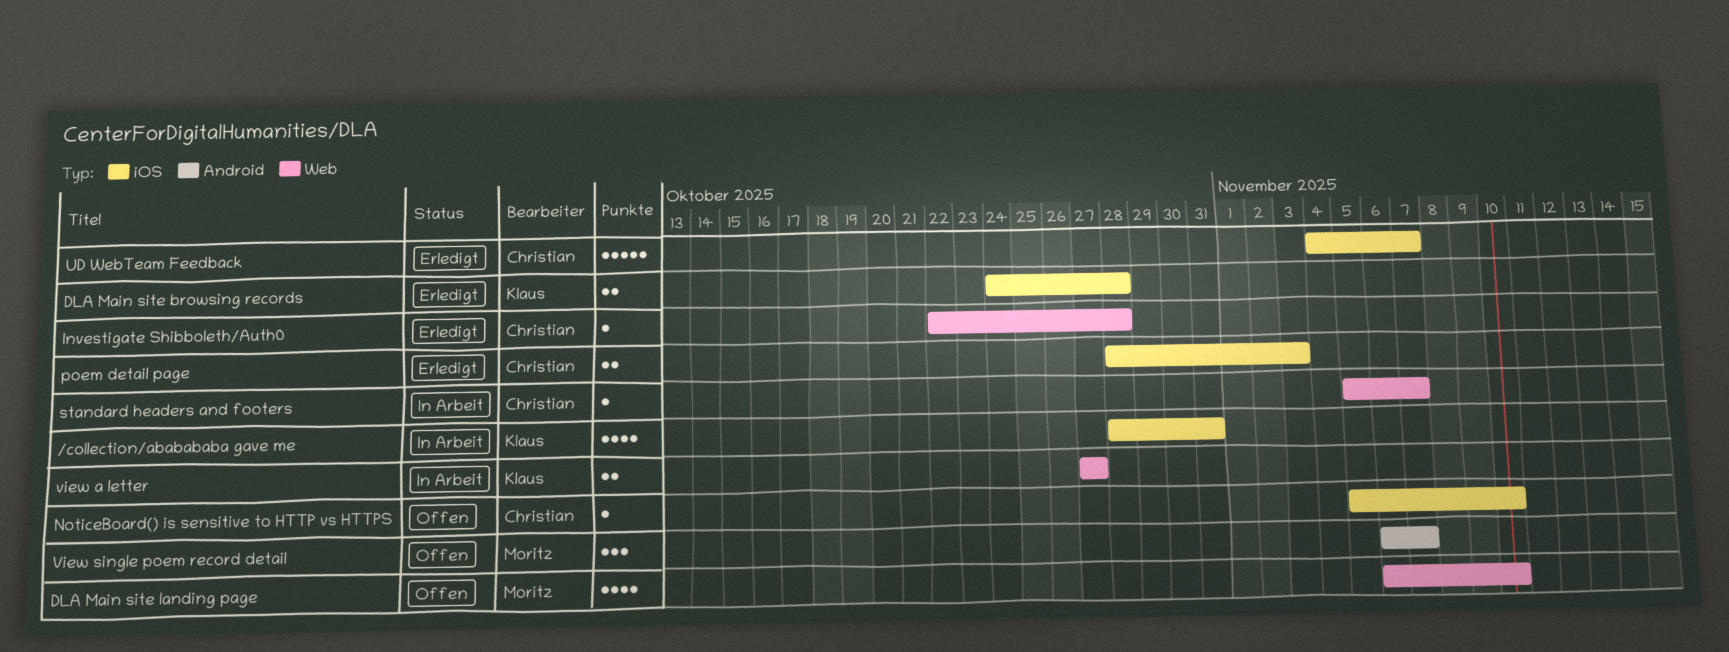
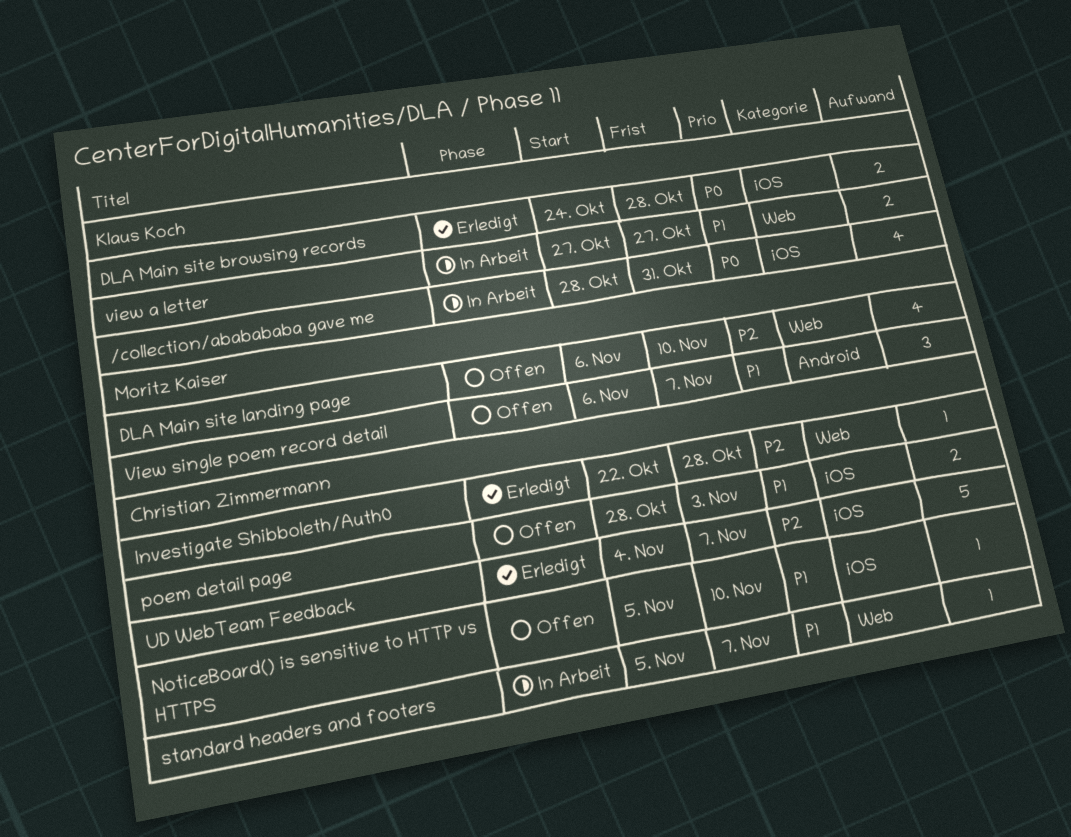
poem detail page, status: Erledigt -> Offen

